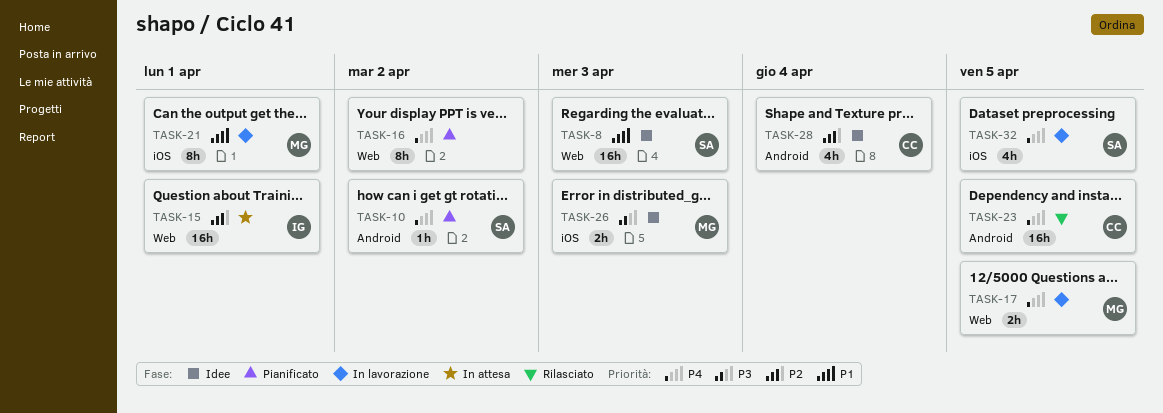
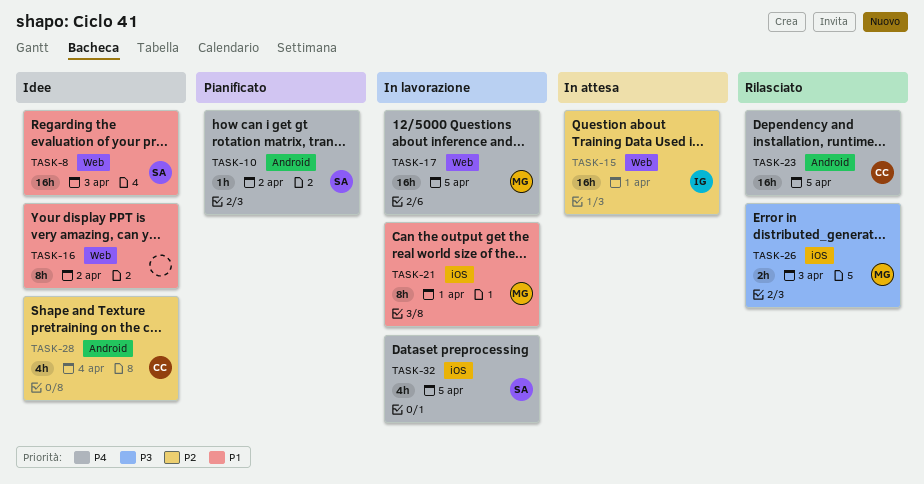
TASK-16, status: Pianificato -> Idee
TASK-16, priority: P4 -> P1
TASK-17, estimate: 2h -> 16h
TASK-26, status: Idee -> Rilasciato

